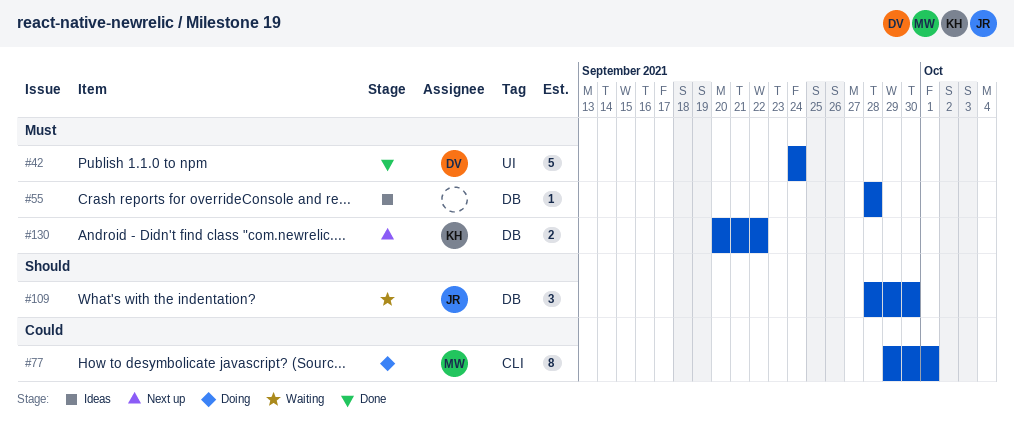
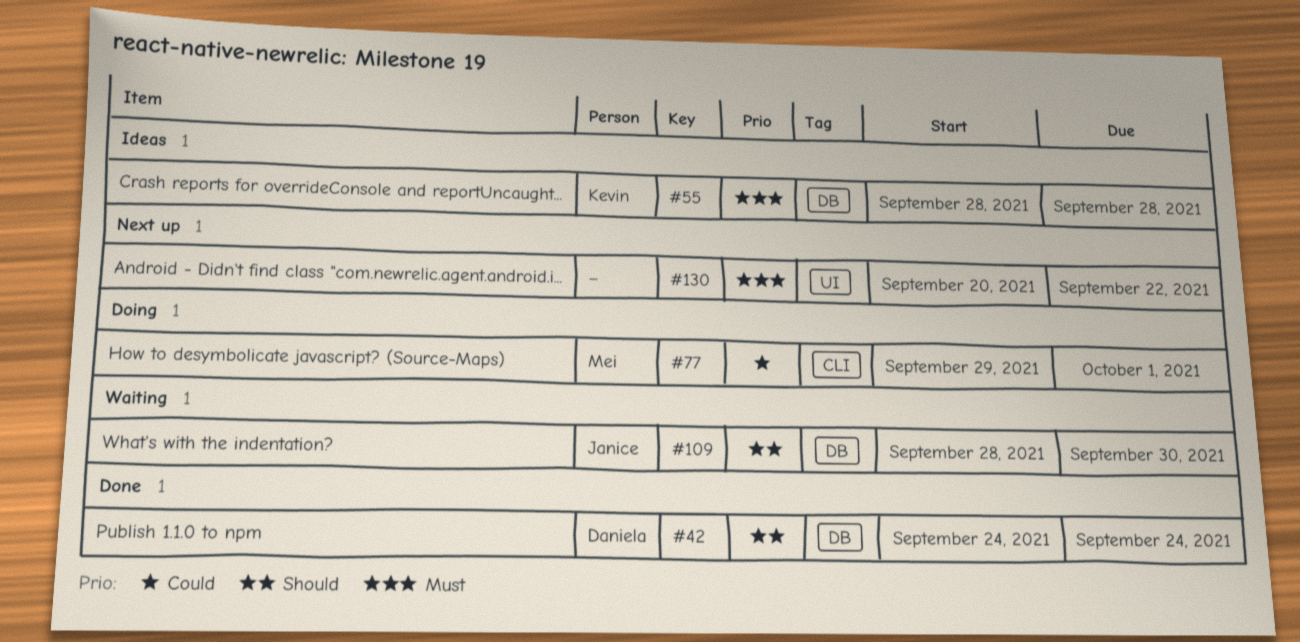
#42, priority: Must -> Should
#42, label: UI -> DB
#55, owner: none -> Kevin
#130, owner: Kevin -> none
#130, label: DB -> UI

